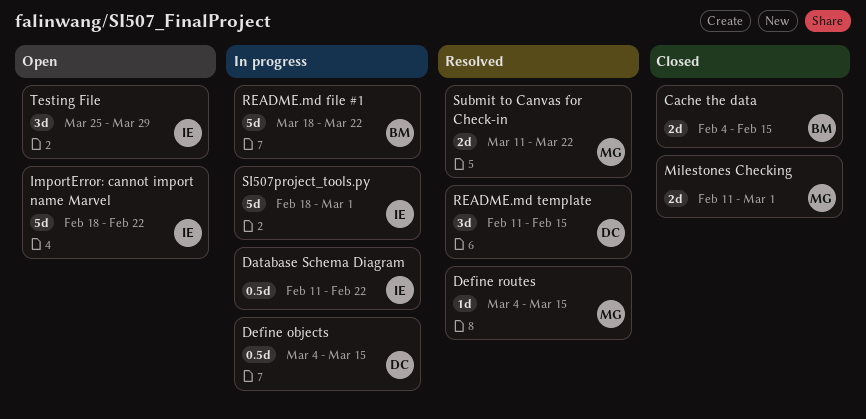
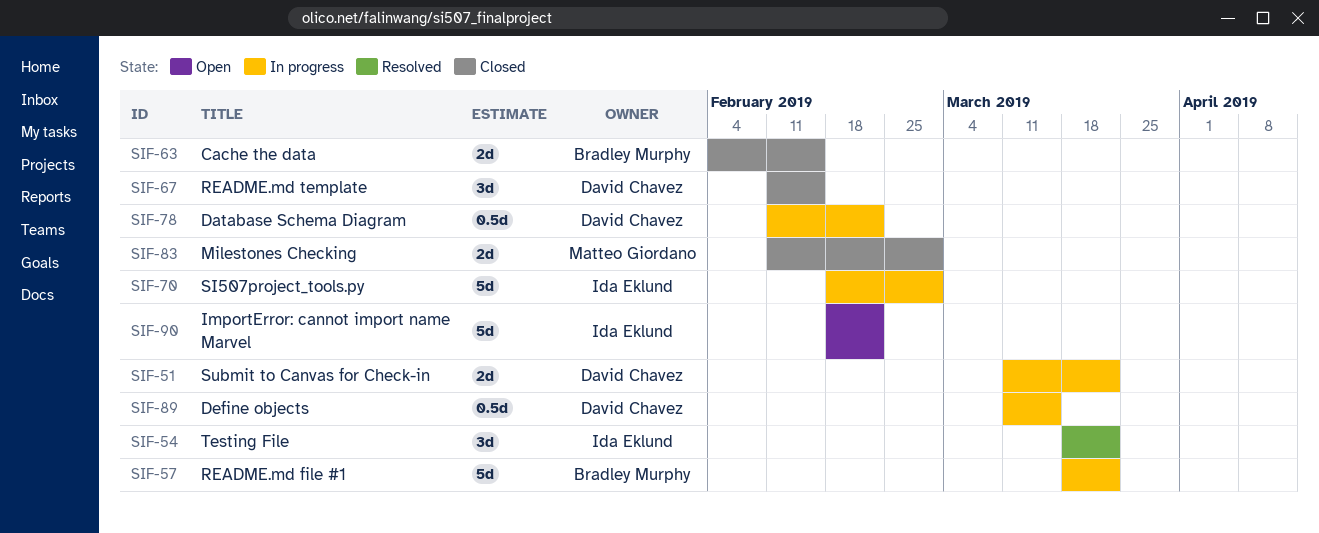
Database Schema Diagram, owner: Ida Eklund -> David Chavez
Define objects, start: Mar 4 -> Mar 11
Define routes: present -> none
README.md template, status: Resolved -> Closed
Submit to Canvas for Check-in, status: Resolved -> In progress
Submit to Canvas for Check-in, owner: Matteo Giordano -> David Chavez
Testing File, status: Open -> Resolved
Testing File, start: Mar 25 -> Mar 18
Testing File, due: Mar 29 -> Mar 22

